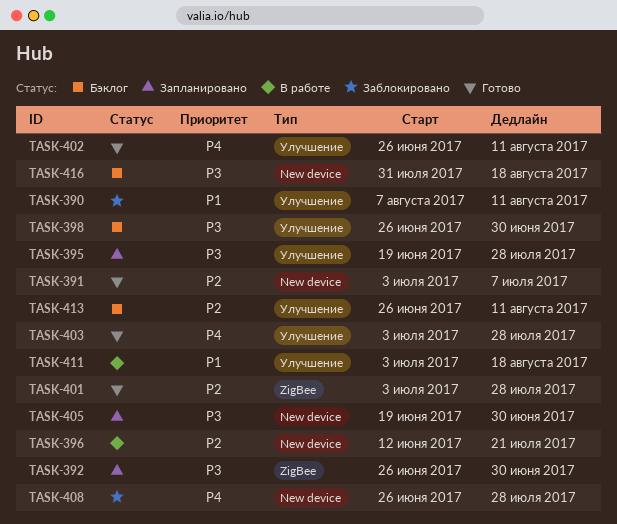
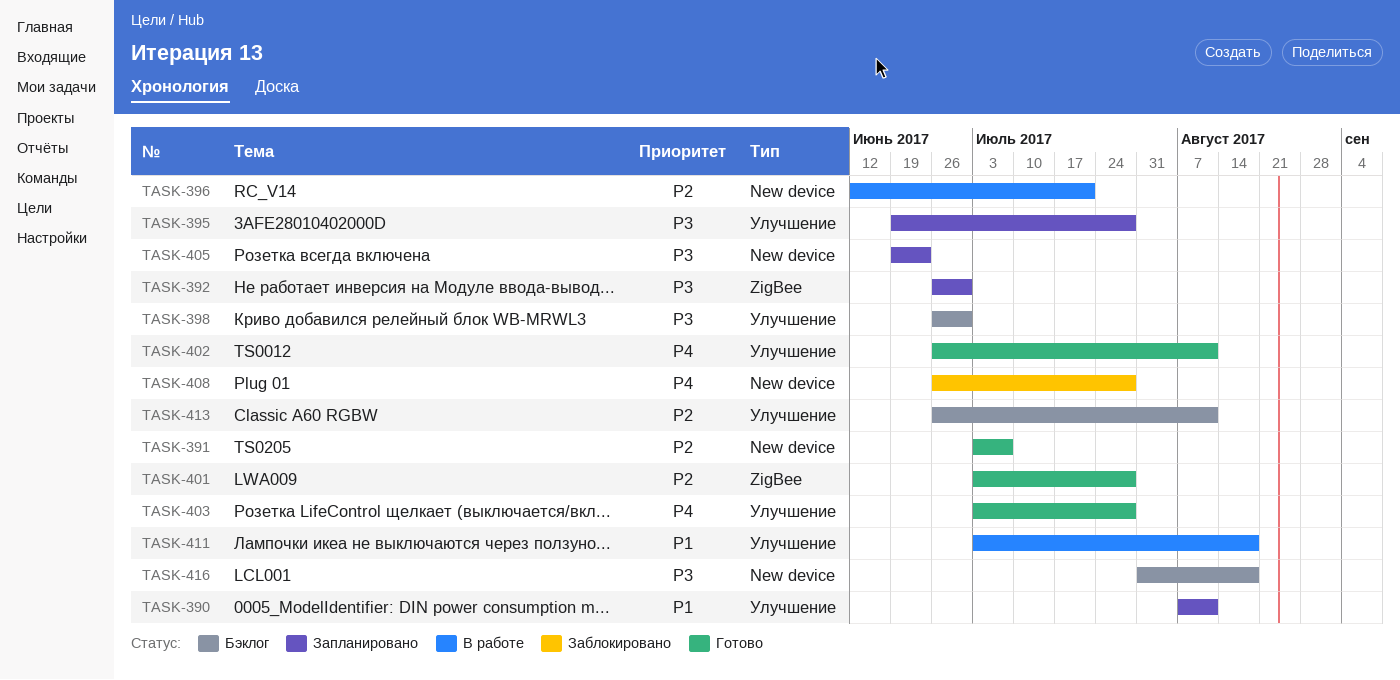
TASK-390, status: Заблокировано -> Запланировано
TASK-405, due: Jun 30 -> Jun 23

